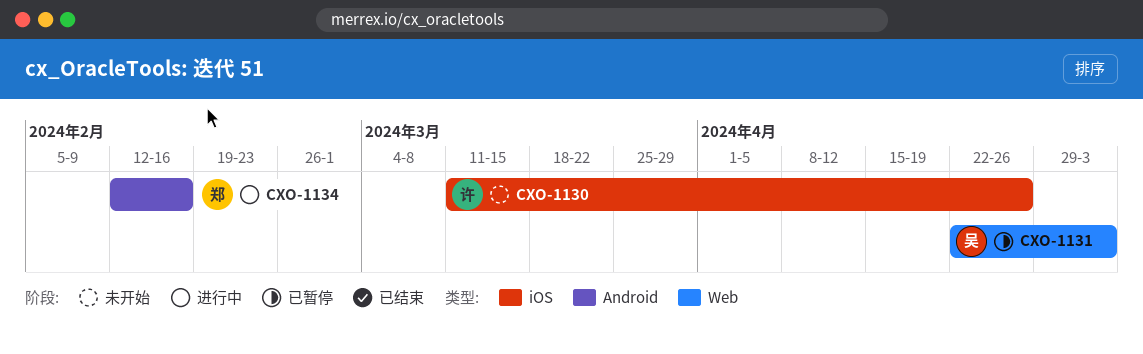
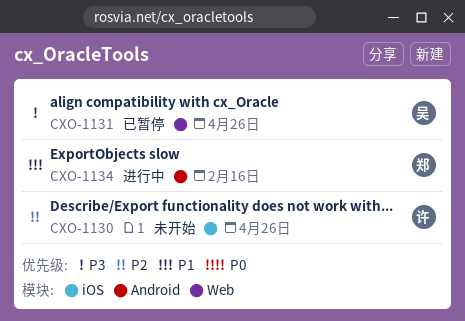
CXO-1131, due: May 3 -> Apr 26

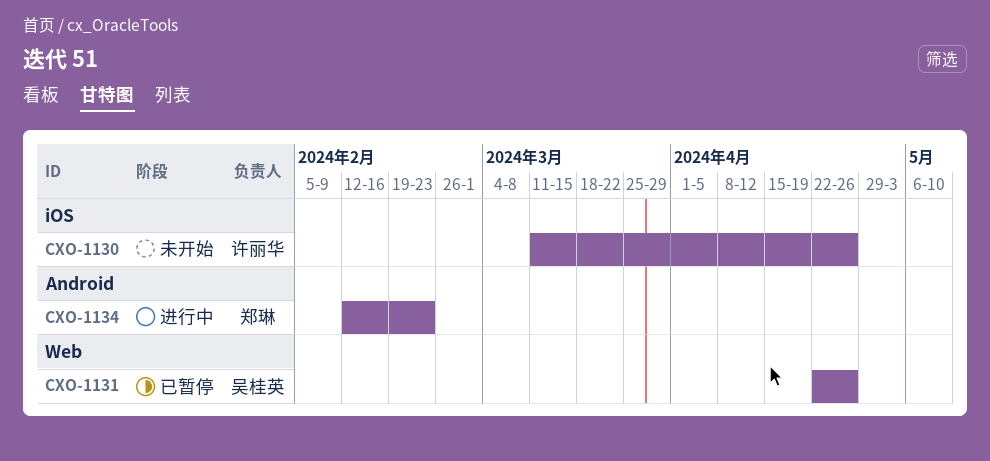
CXO-1134, due: Feb 16 -> Feb 23

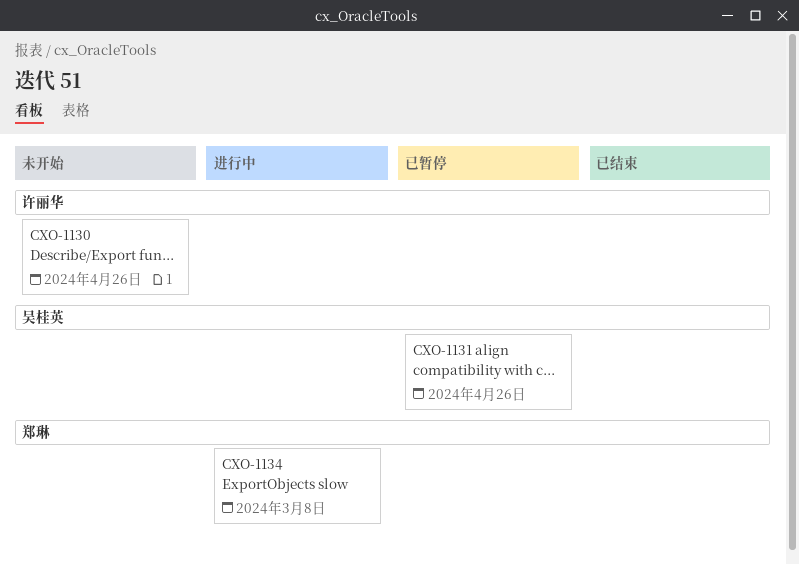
CXO-1134, due: Feb 23 -> Mar 8

